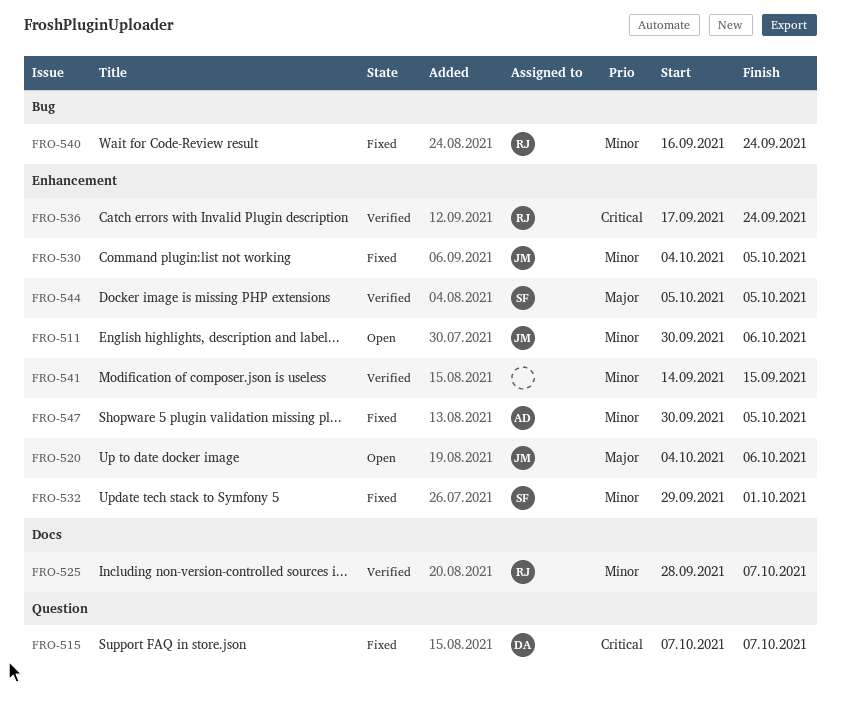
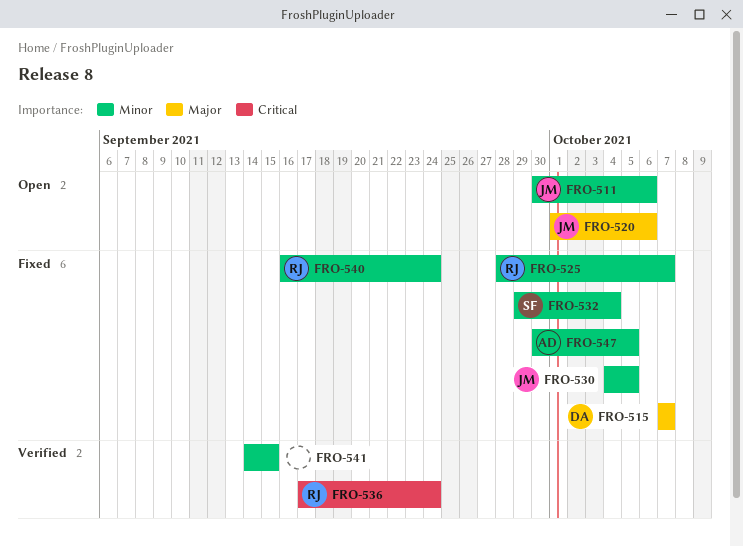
FRO-515, priority: Critical -> Major
FRO-520, start: Oct 4 -> Oct 1
FRO-525, status: Verified -> Fixed
FRO-532, due: Oct 1 -> Oct 4
FRO-544: present -> none

